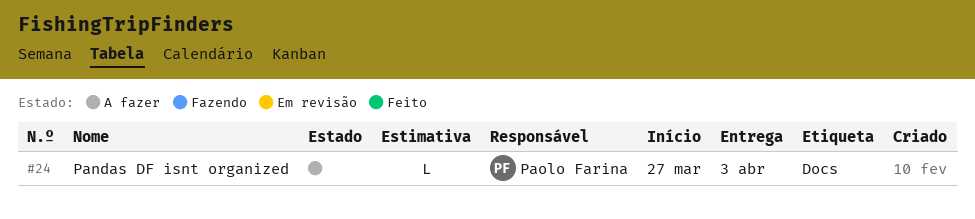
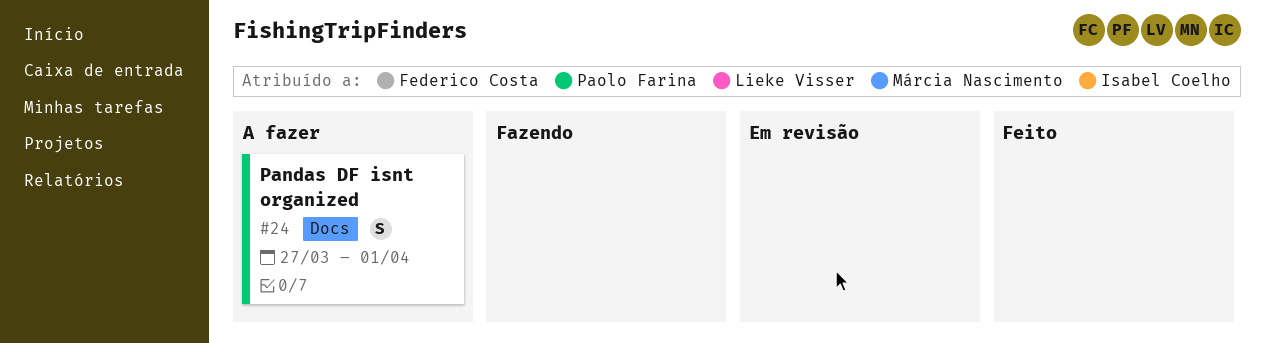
#24, estimate: L -> S
#24, due: Apr 3 -> Apr 1

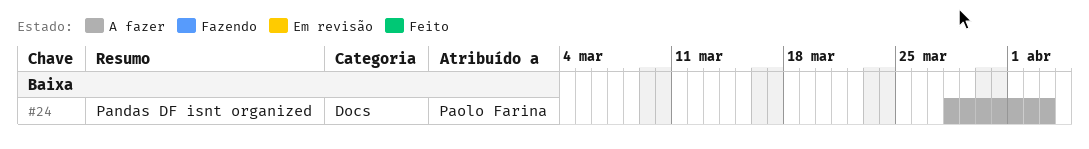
#24, start: Mar 27 -> Mar 28
#24, due: Apr 1 -> Apr 3

